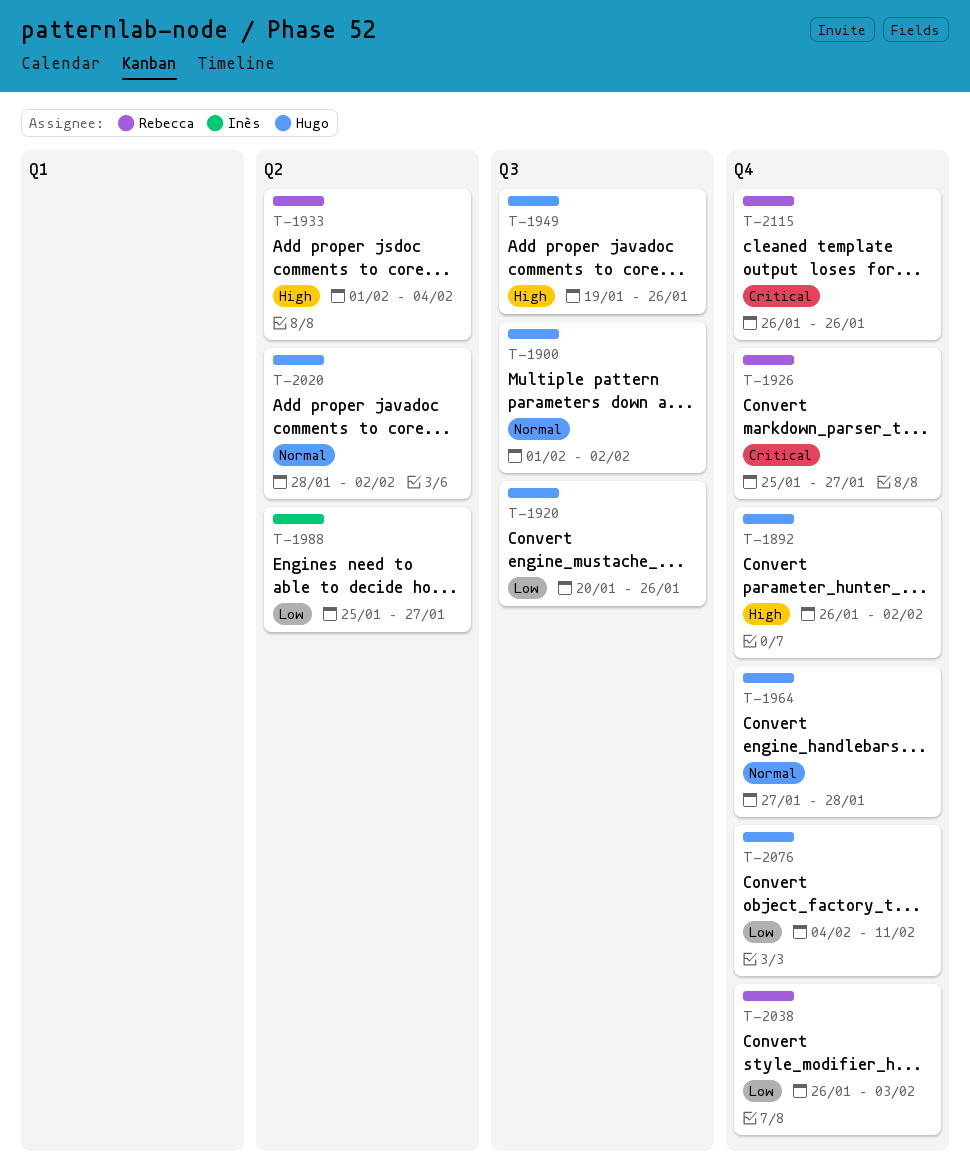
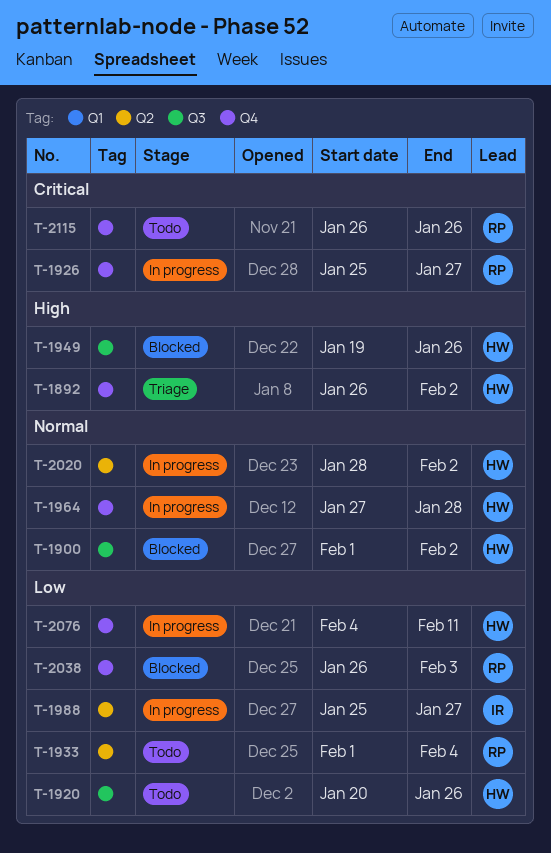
T-1933, priority: High -> Low

